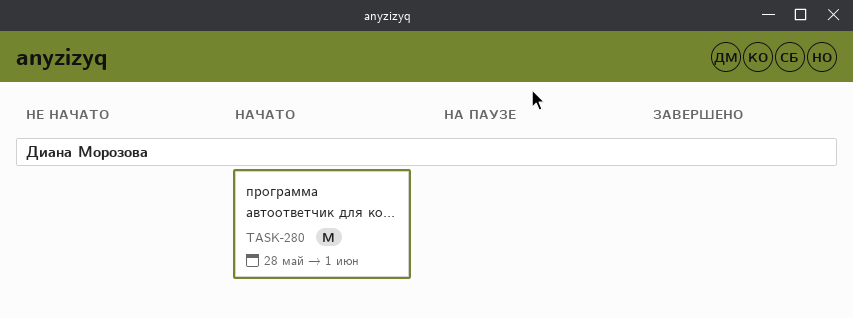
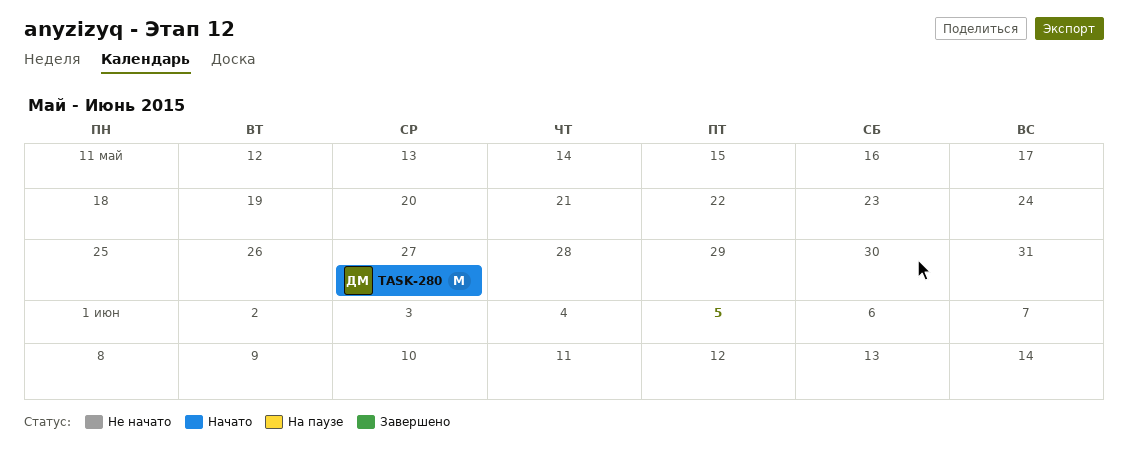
TASK-280, start: May 28 -> May 27
TASK-280, due: Jun 1 -> May 27

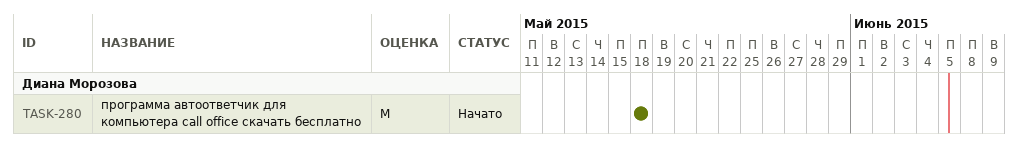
TASK-280, start: May 27 -> May 18
TASK-280, due: May 27 -> May 18

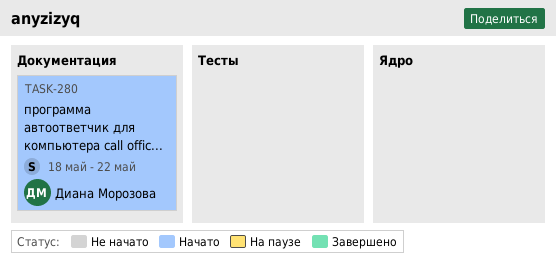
TASK-280, estimate: M -> S
TASK-280, due: May 18 -> May 22

